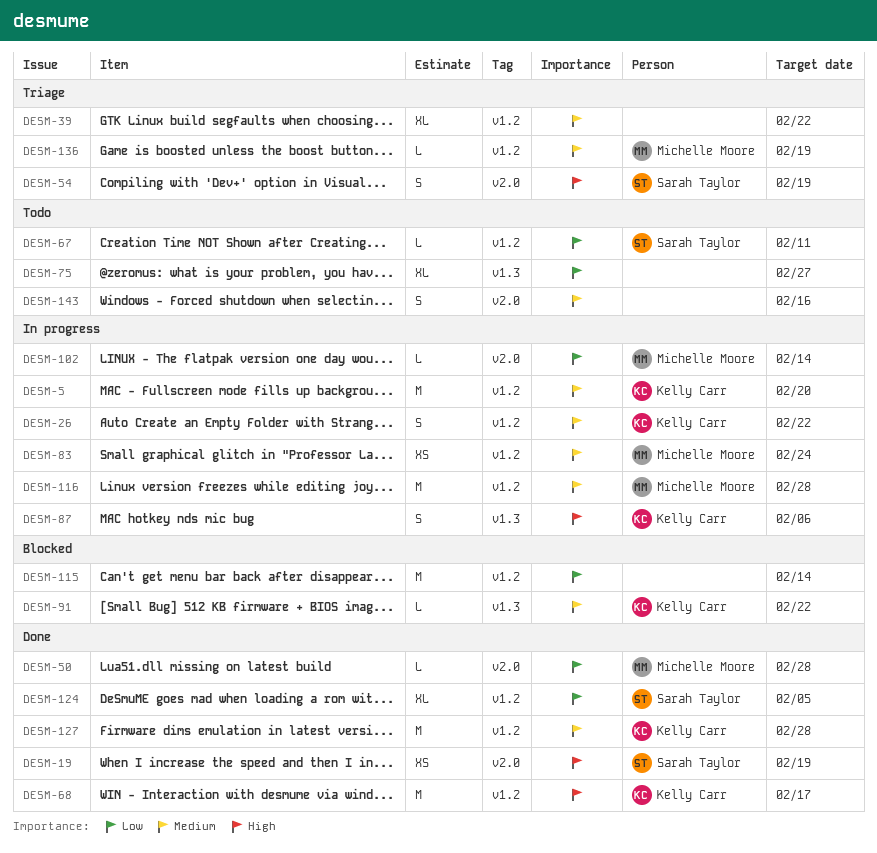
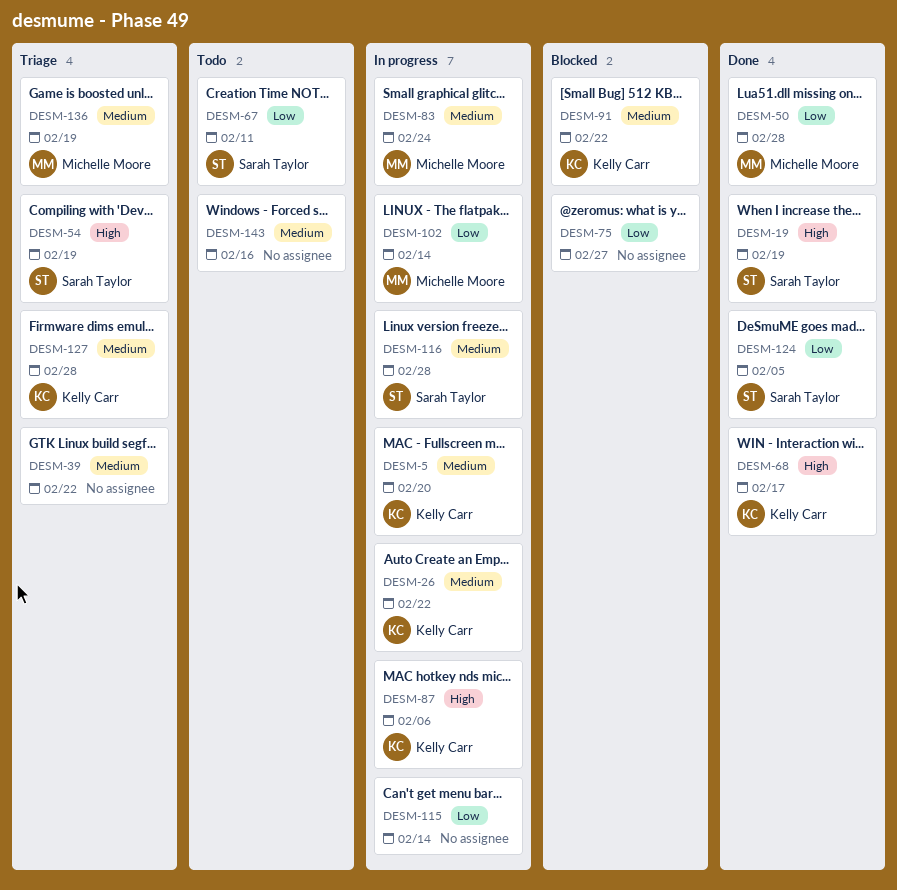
DESM-75, status: Todo -> Blocked
DESM-115, status: Blocked -> In progress
DESM-116, owner: Michelle Moore -> Sarah Taylor
DESM-127, status: Done -> Triage

